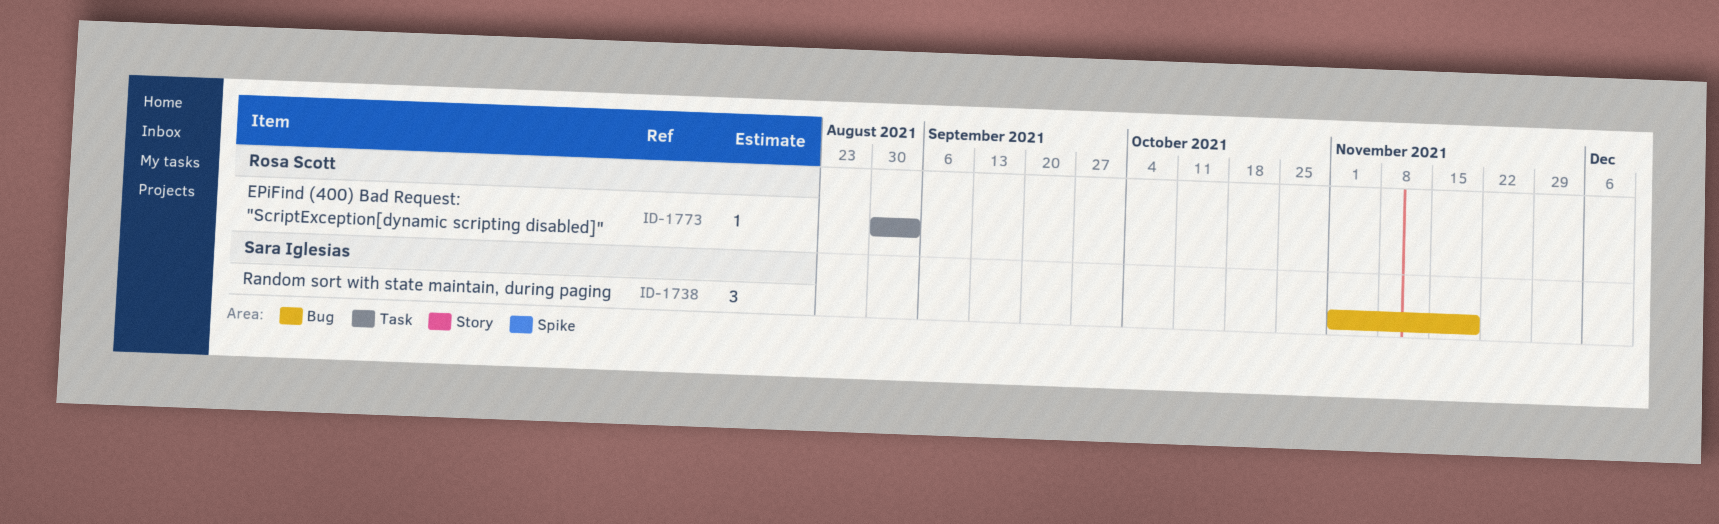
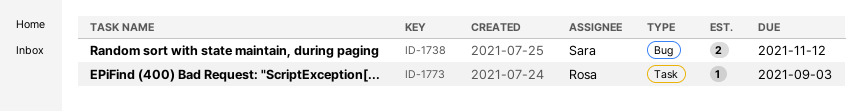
ID-1738, estimate: 3 -> 2
ID-1738, due: Nov 19 -> Nov 12

